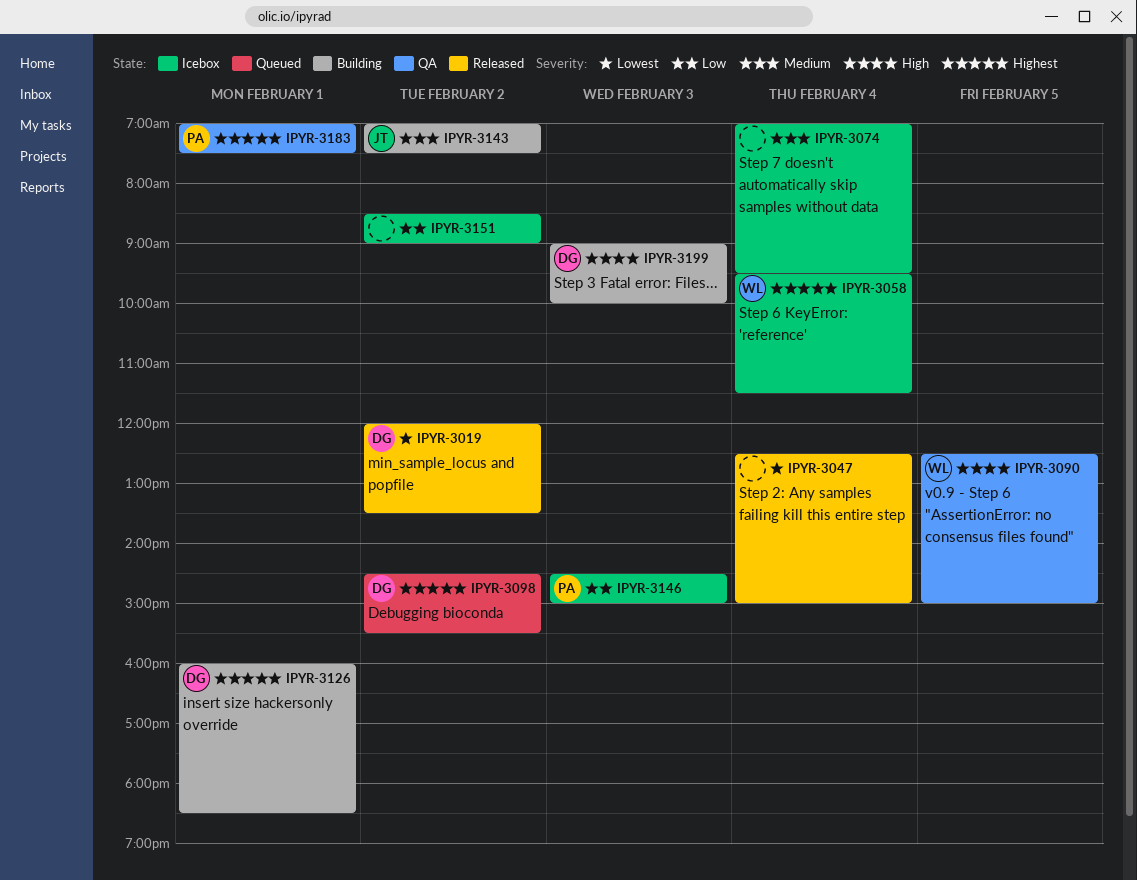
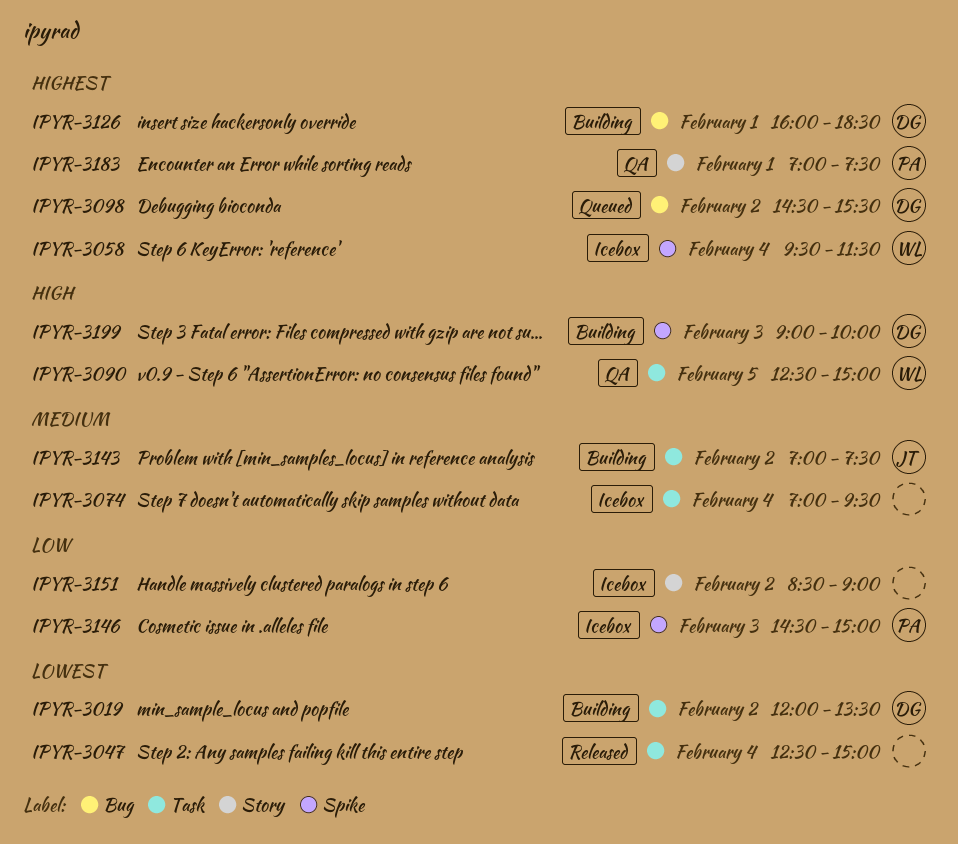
IPYR-3019, status: Released -> Building

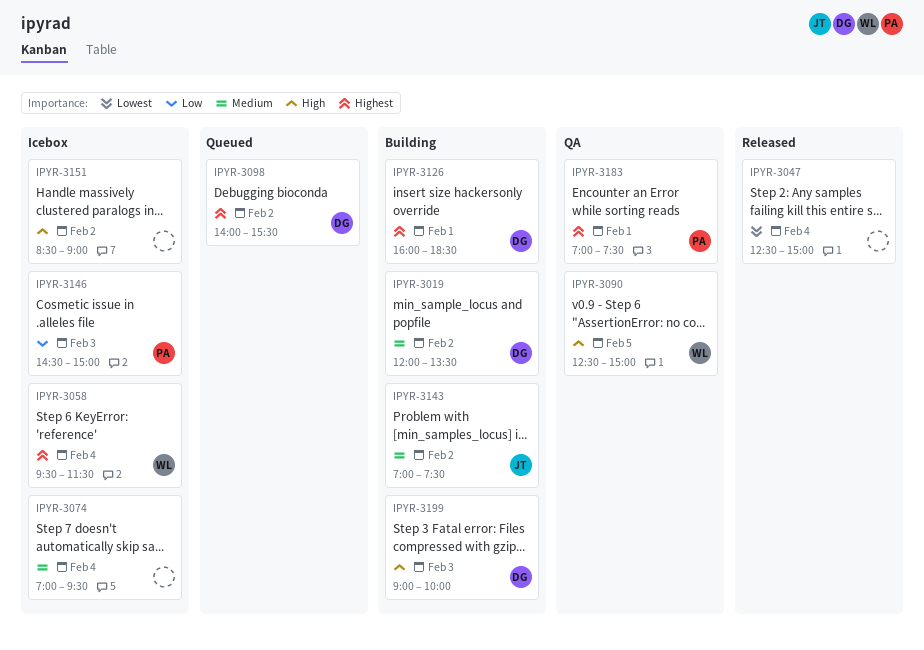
IPYR-3019, priority: Lowest -> Medium
IPYR-3098, begins: 14:30 -> 14:00
IPYR-3151, priority: Low -> High

